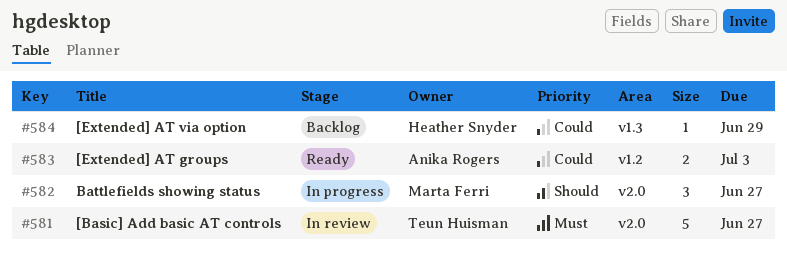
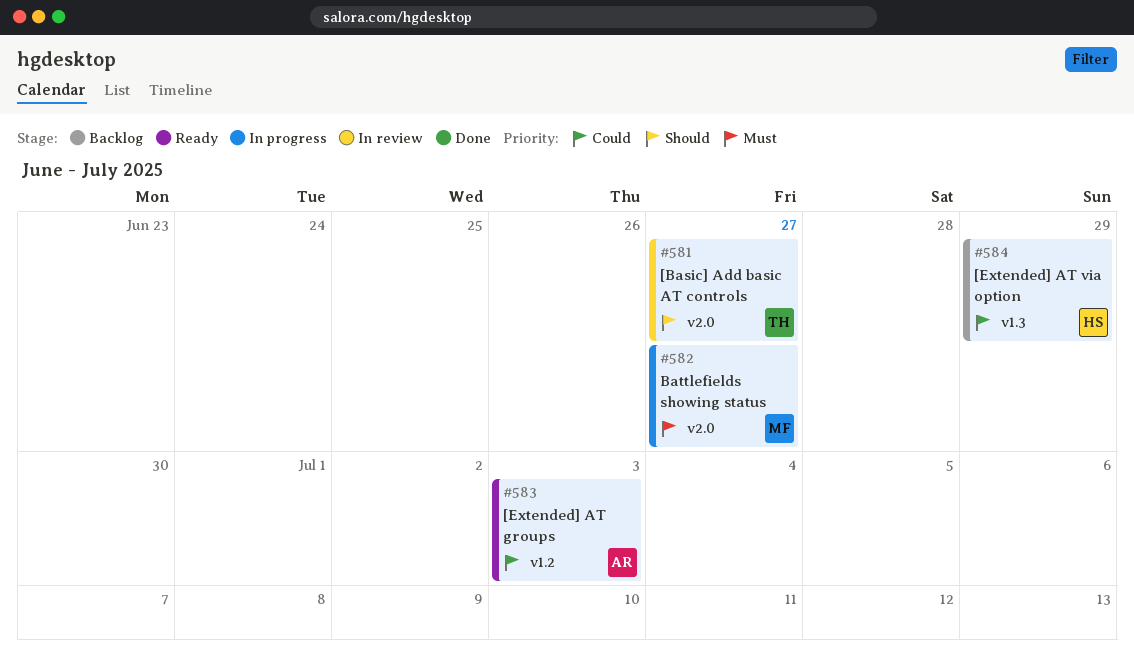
#581, priority: Must -> Should
#582, priority: Should -> Must

